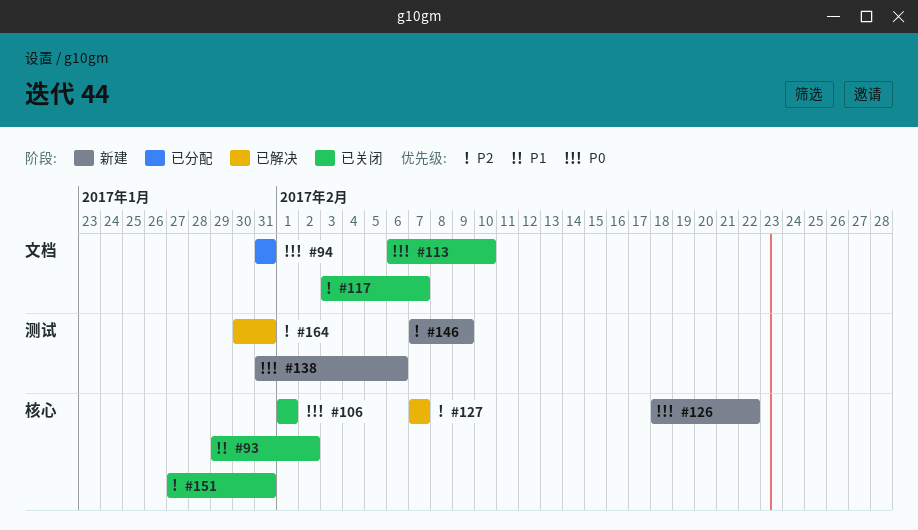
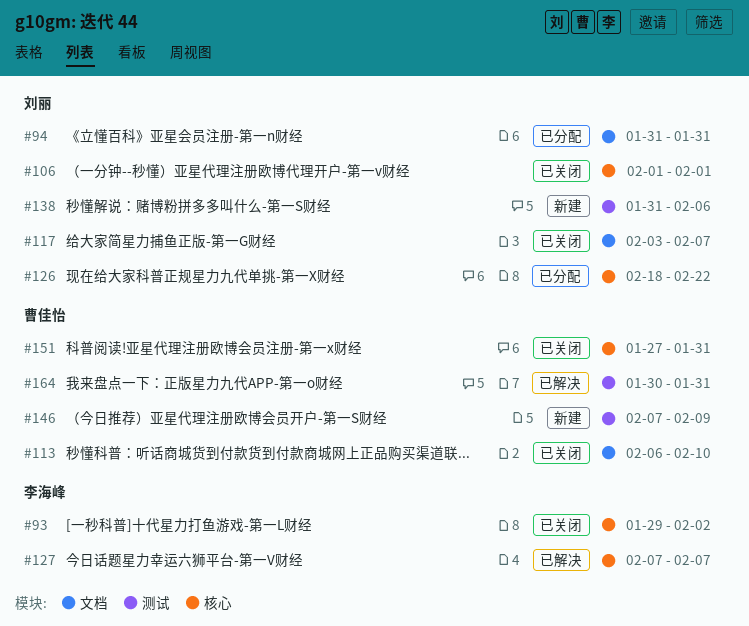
#126, status: 新建 -> 已分配

